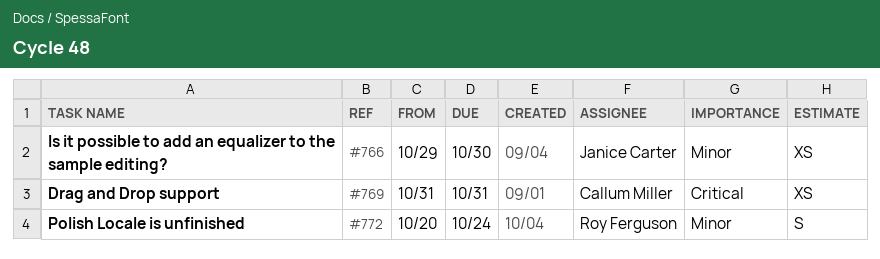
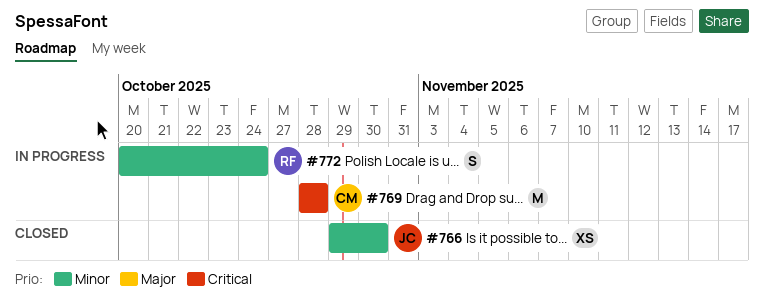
#769, estimate: XS -> M
#769, start: Oct 31 -> Oct 28
#769, due: Oct 31 -> Oct 28

